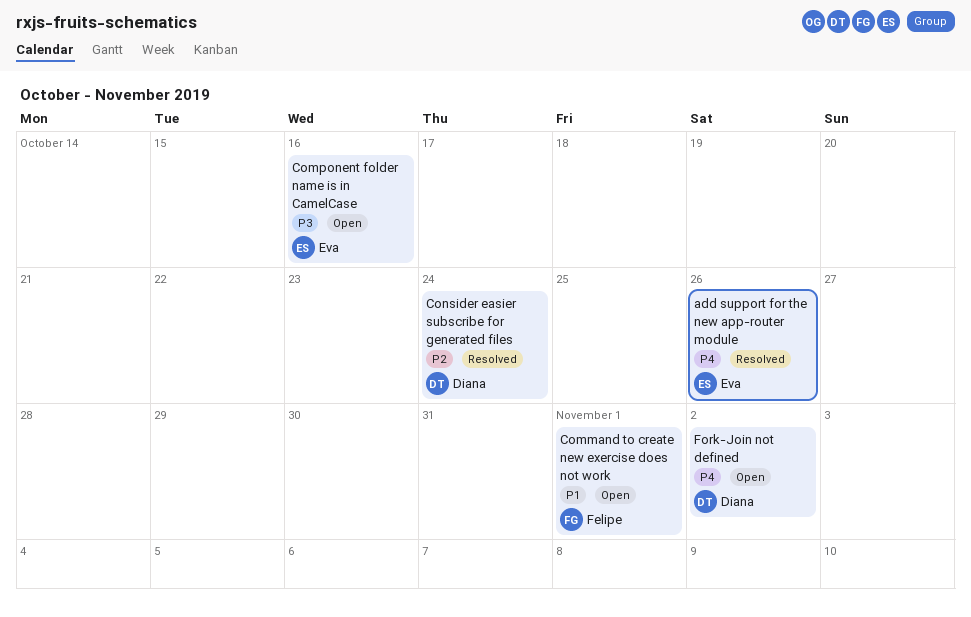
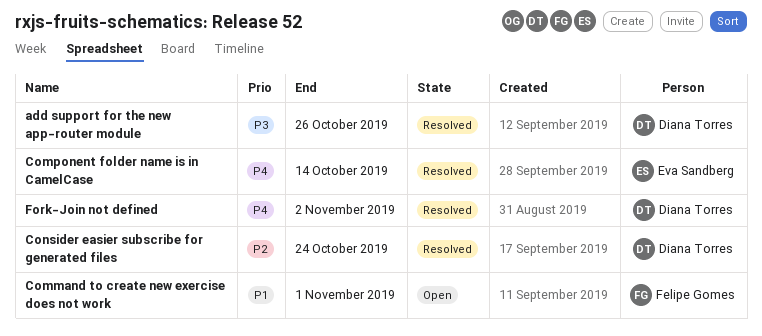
add support for the new app-router module, owner: Eva Sandberg -> Diana Torres
add support for the new app-router module, priority: P4 -> P3
Component folder name is in CamelCase, status: Open -> Resolved
Component folder name is in CamelCase, priority: P3 -> P4
Component folder name is in CamelCase, due: Oct 16 -> Oct 14
Fork-Join not defined, status: Open -> Resolved

